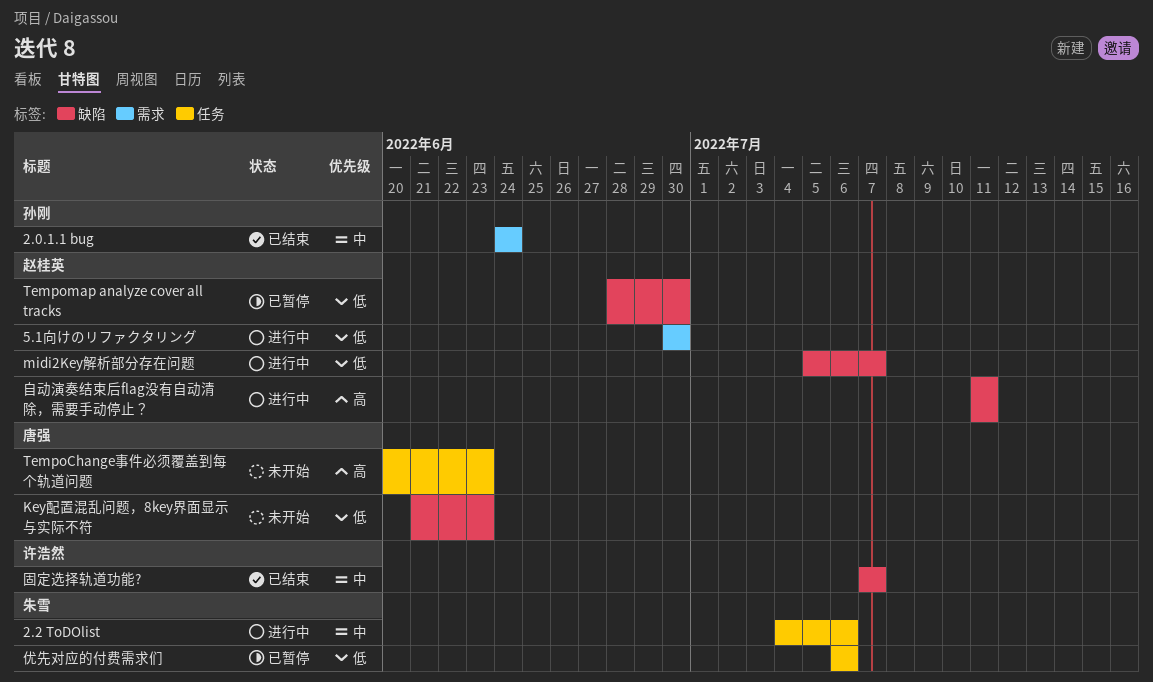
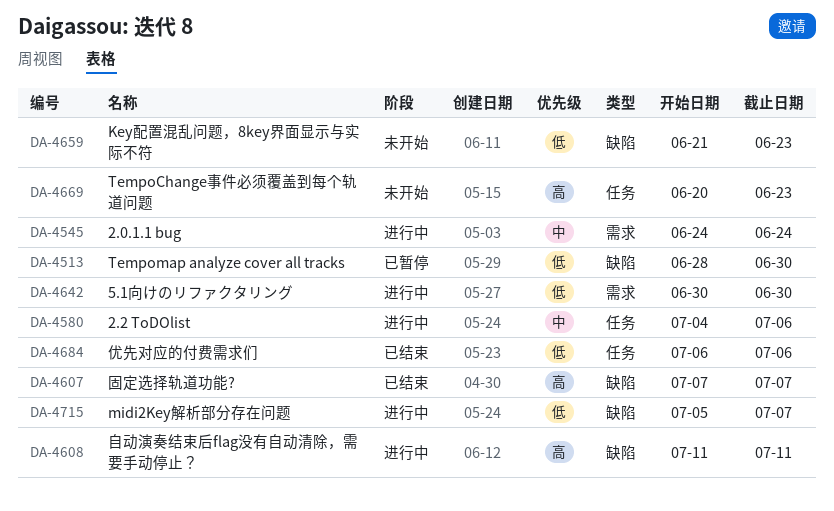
2.0.1.1 bug, status: 已结束 -> 进行中
优先对应的付费需求们, status: 已暂停 -> 已结束
固定选择轨道功能?, priority: 中 -> 高

